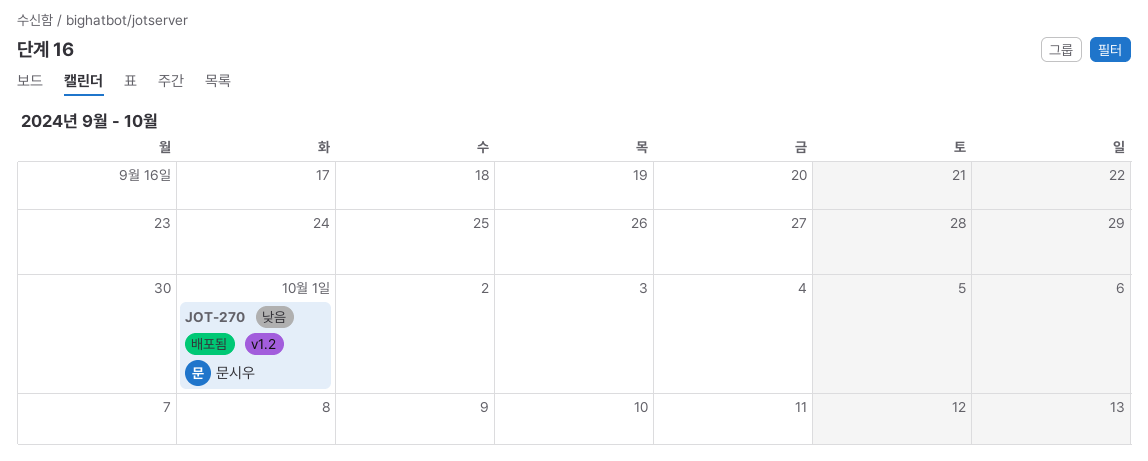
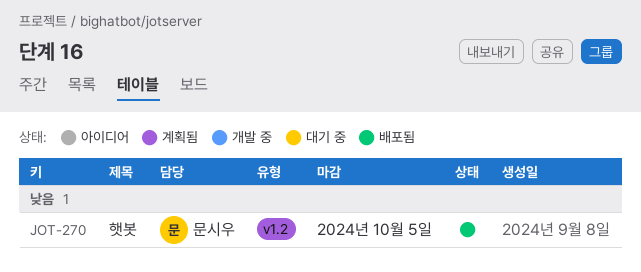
JOT-270, due: Oct 1 -> Oct 5

